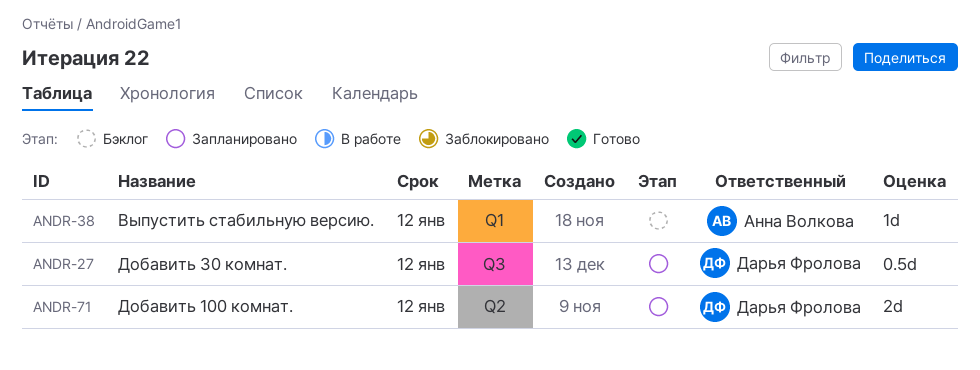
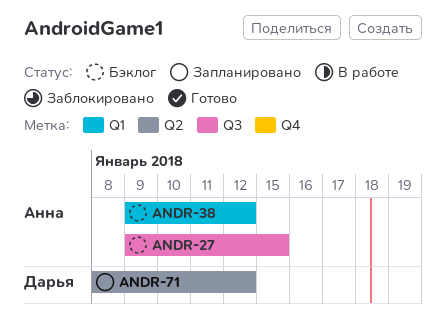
ANDR-27, status: Запланировано -> Бэклог
ANDR-27, owner: Дарья Фролова -> Анна Волкова
ANDR-27, due: Jan 12 -> Jan 15

